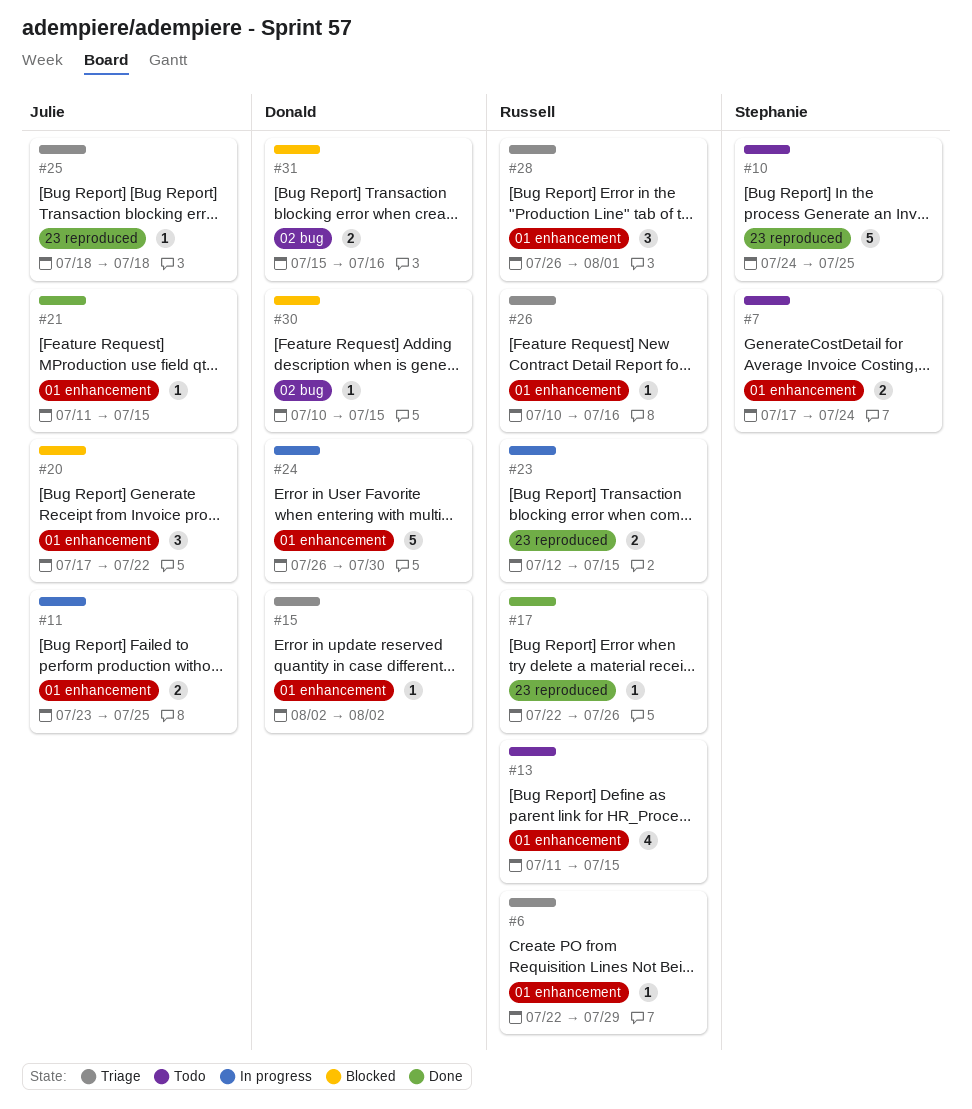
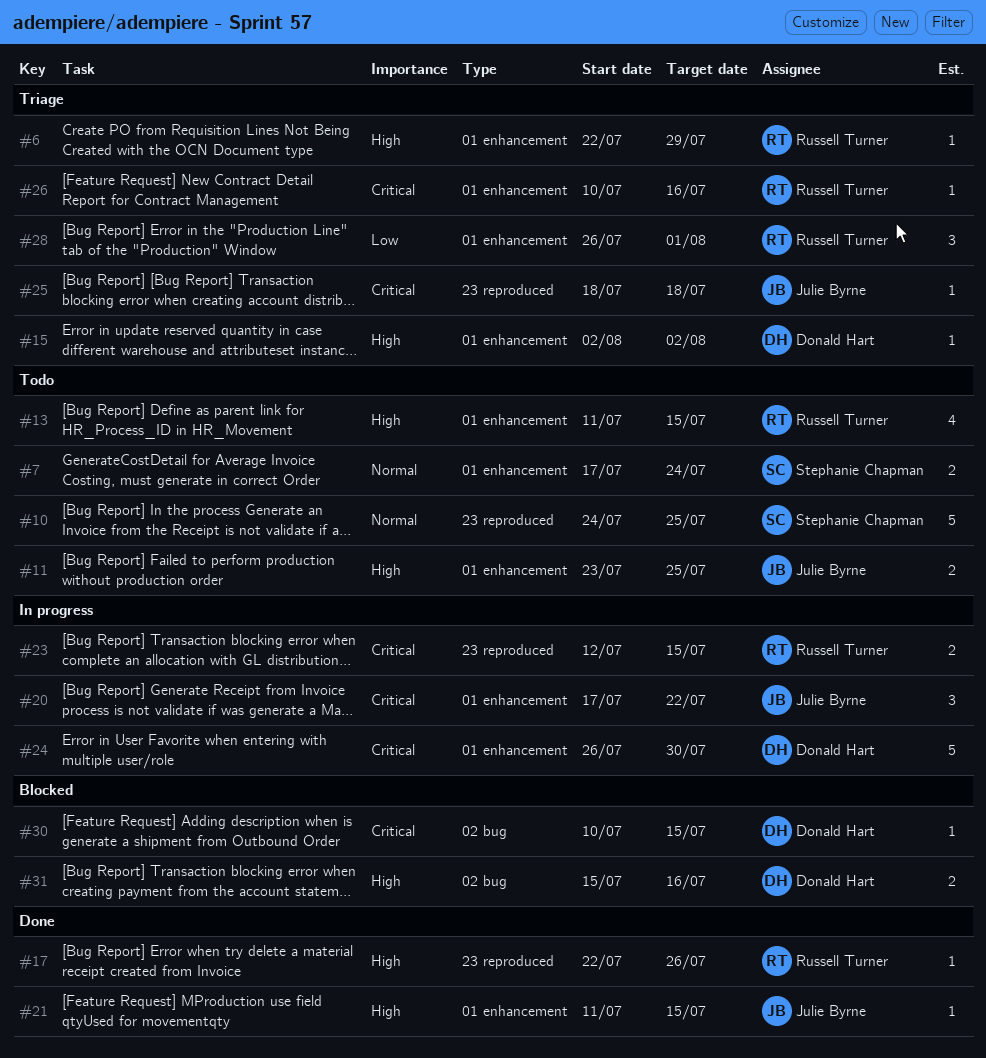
#11, status: In progress -> Todo
#20, status: Blocked -> In progress

